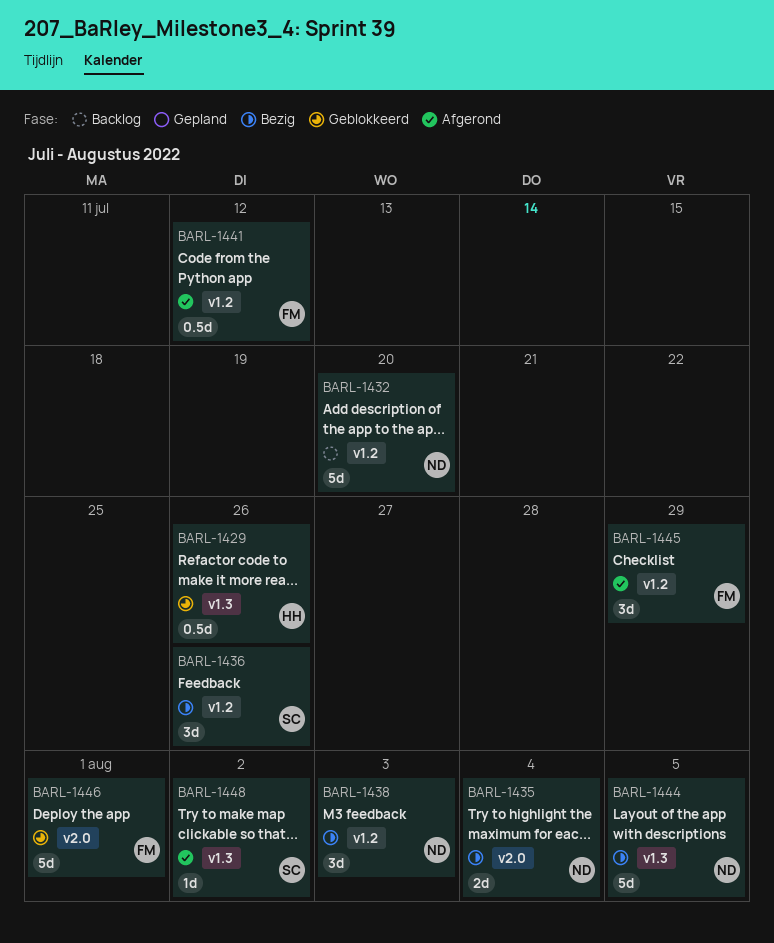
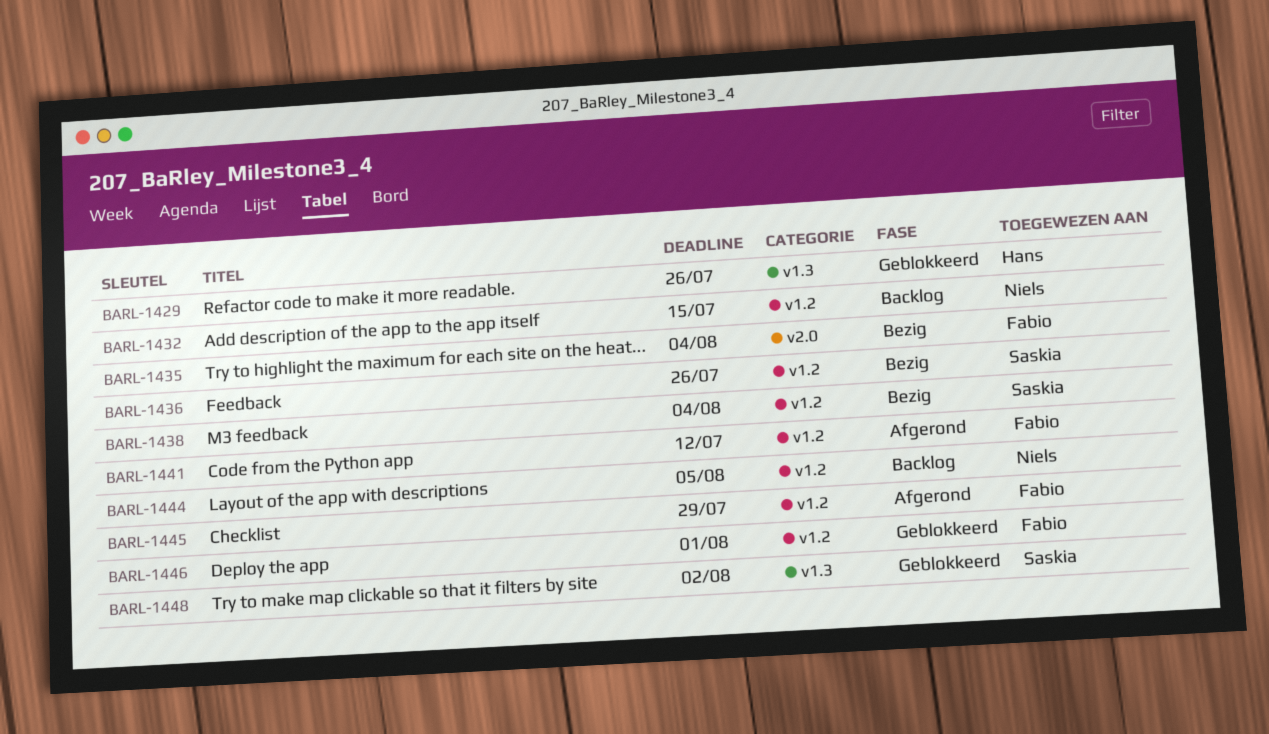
BARL-1432, due: Jul 20 -> Jul 15
BARL-1435, owner: Niels -> Fabio
BARL-1438, owner: Niels -> Saskia
BARL-1438, due: Aug 3 -> Aug 4
BARL-1444, status: Bezig -> Backlog
BARL-1444, label: v1.3 -> v1.2
BARL-1446, label: v2.0 -> v1.2
BARL-1448, status: Afgerond -> Geblokkeerd

